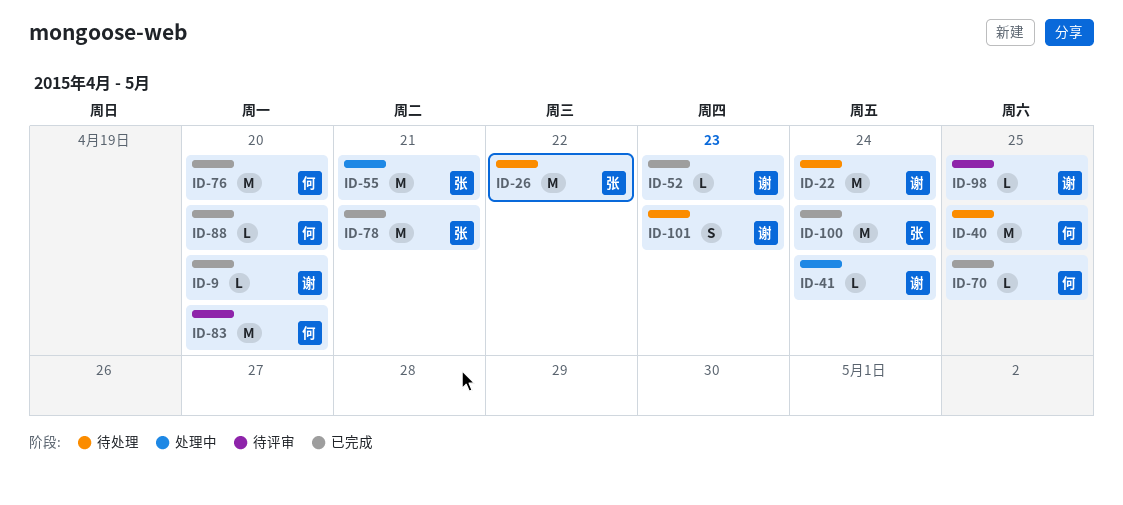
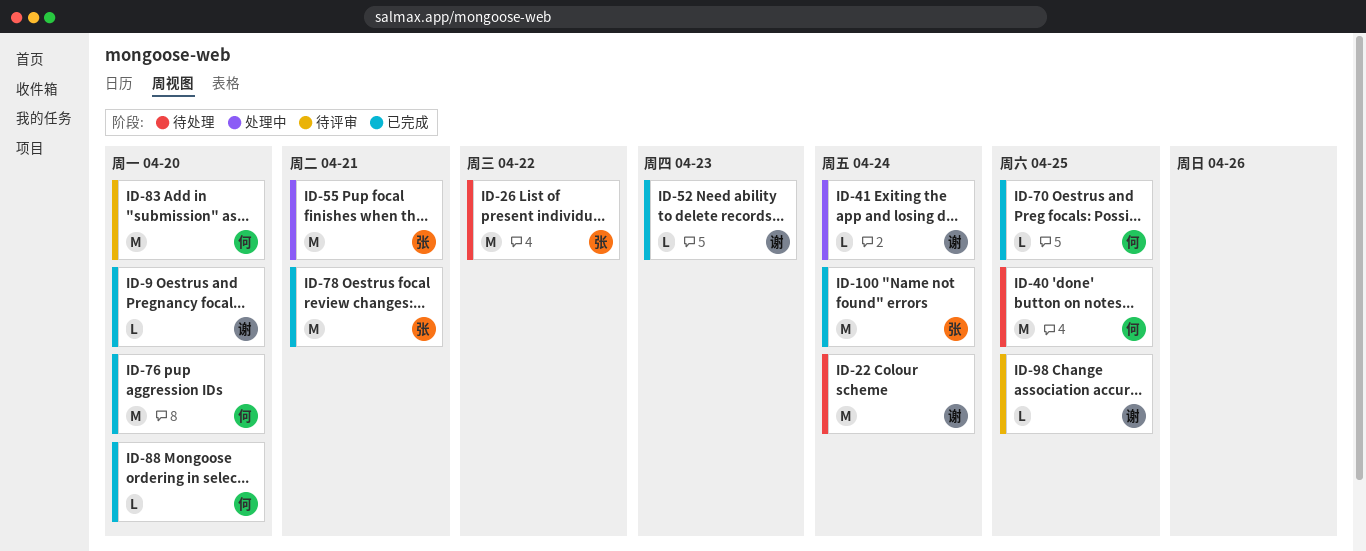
ID-101: present -> none

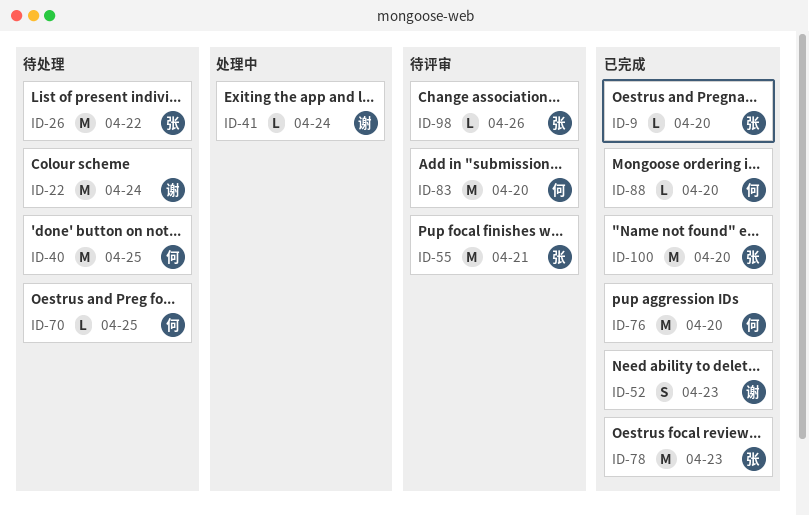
ID-9, owner: 谢 -> 张
ID-52, estimate: L -> S
ID-55, status: 处理中 -> 待评审
ID-70, status: 已完成 -> 待处理
ID-78, due: Apr 21 -> Apr 23
ID-98, owner: 谢 -> 张
ID-98, due: Apr 25 -> Apr 26
ID-100, due: Apr 24 -> Apr 20

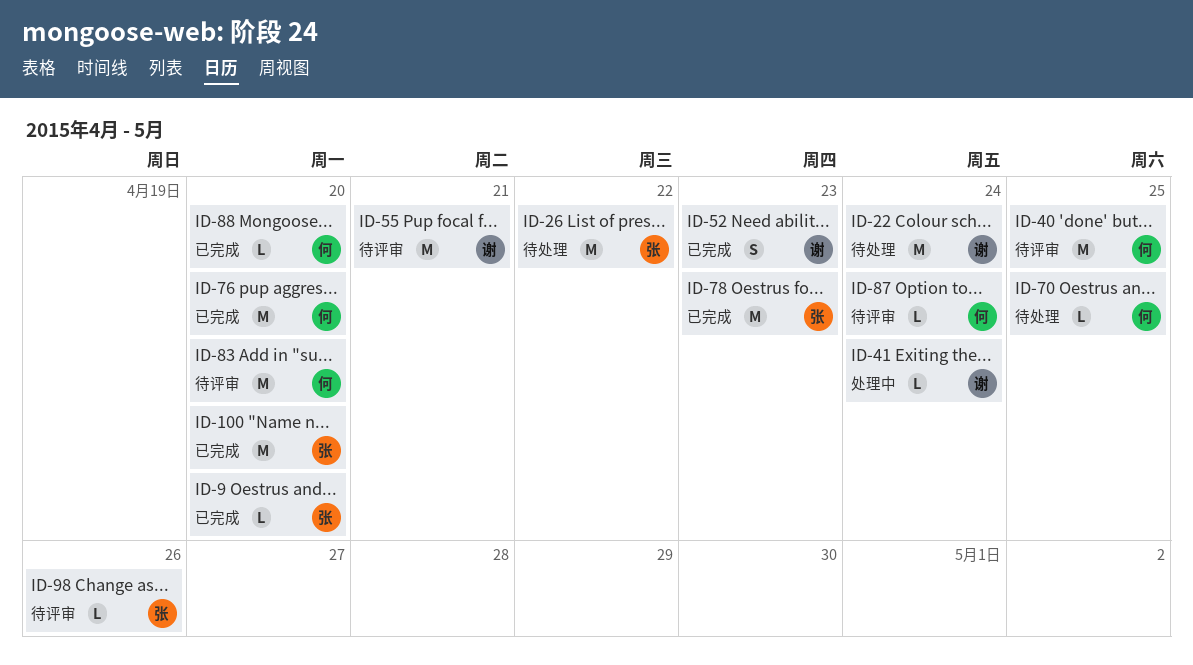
ID-40, status: 待处理 -> 待评审
ID-55, owner: 张 -> 谢
ID-87: none -> present

